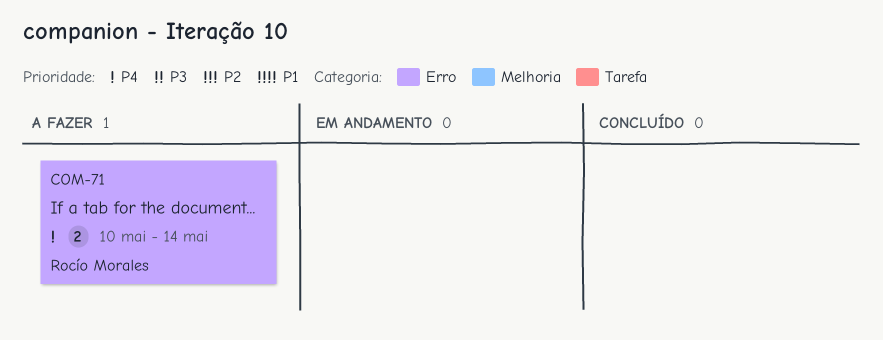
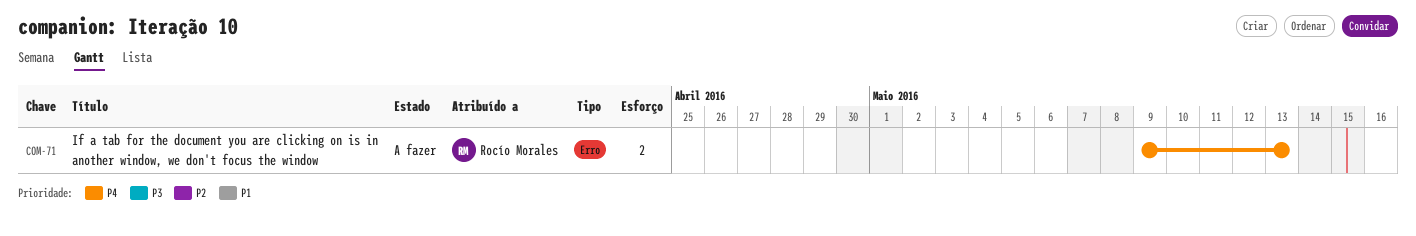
COM-71, start: May 10 -> May 9
COM-71, due: May 14 -> May 13

